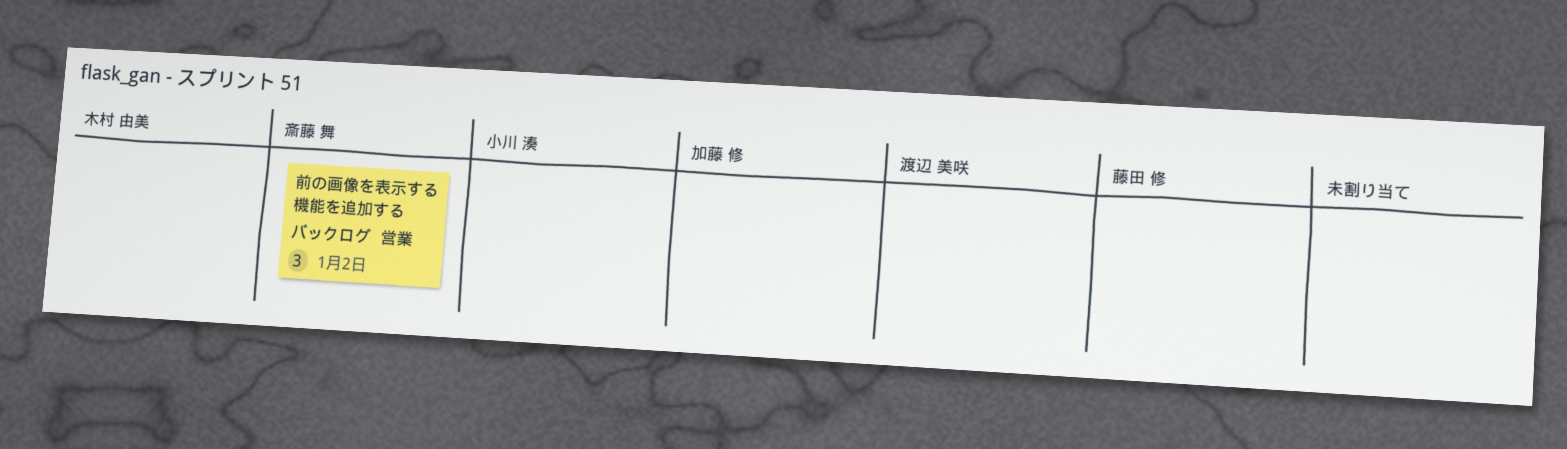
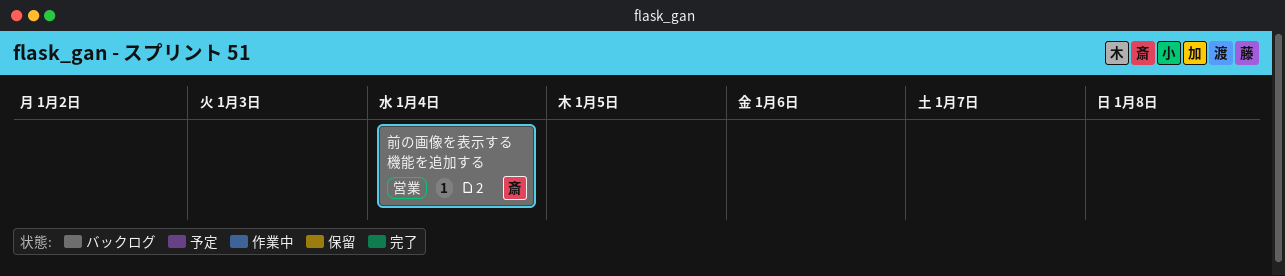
前の画像を表示する機能を追加する, estimate: 3 -> 1
前の画像を表示する機能を追加する, due: Jan 2 -> Jan 4

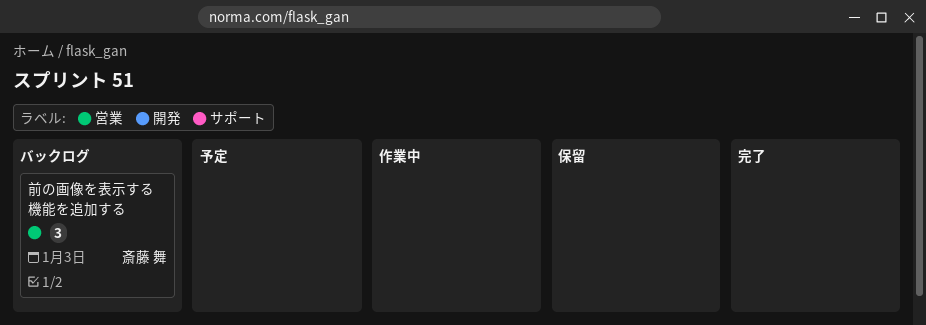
前の画像を表示する機能を追加する, estimate: 1 -> 3
前の画像を表示する機能を追加する, due: Jan 4 -> Jan 3

